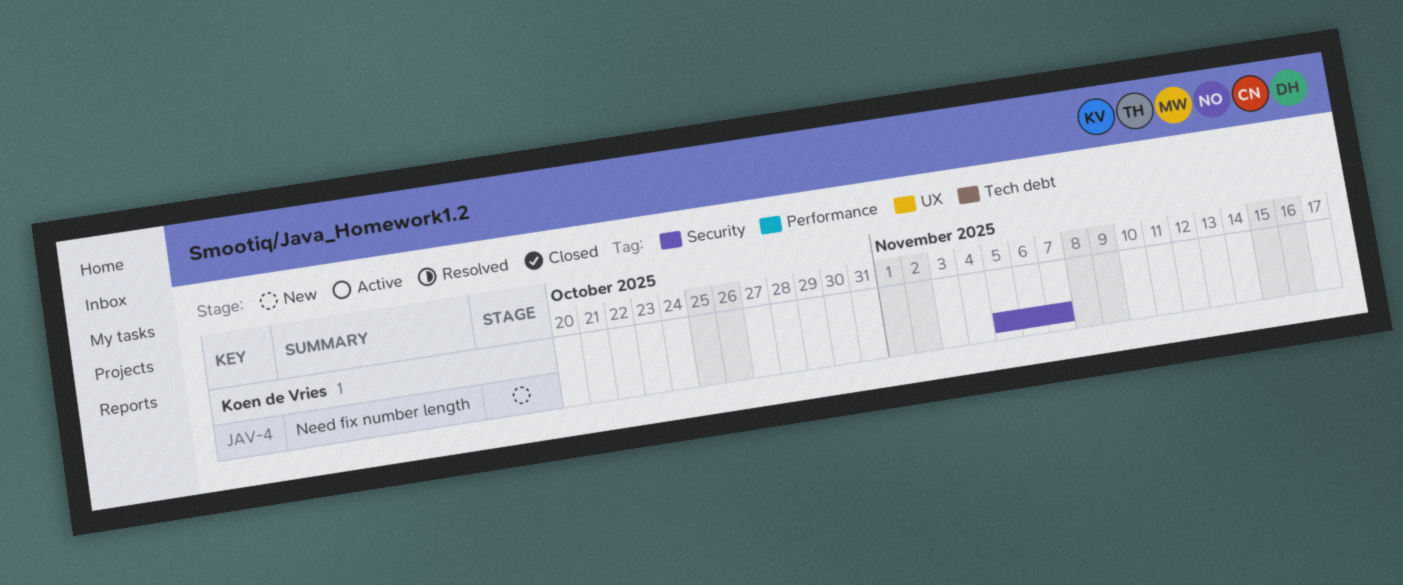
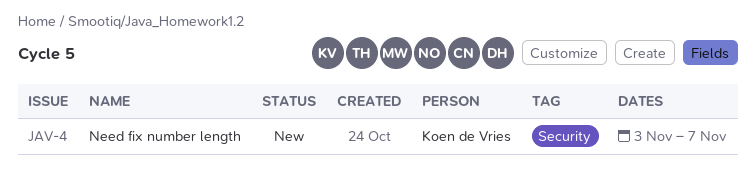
JAV-4, start: Nov 5 -> Nov 3

